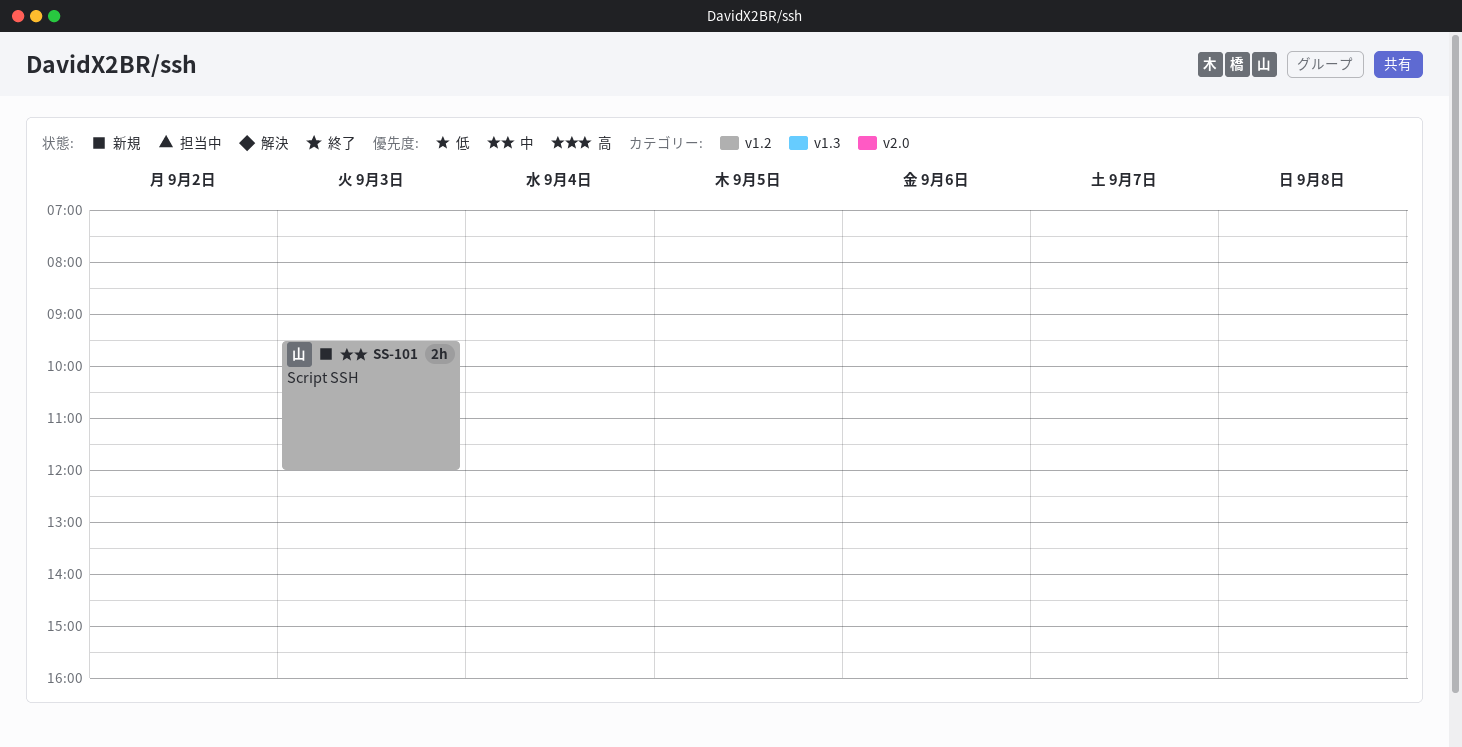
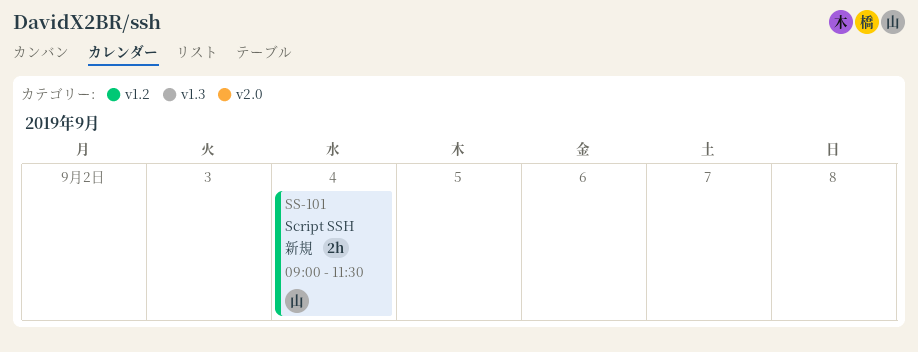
SS-101, day: Sep 3 -> Sep 4
SS-101, begins: 09:30 -> 09:00
SS-101, ends: 12:00 -> 11:30

